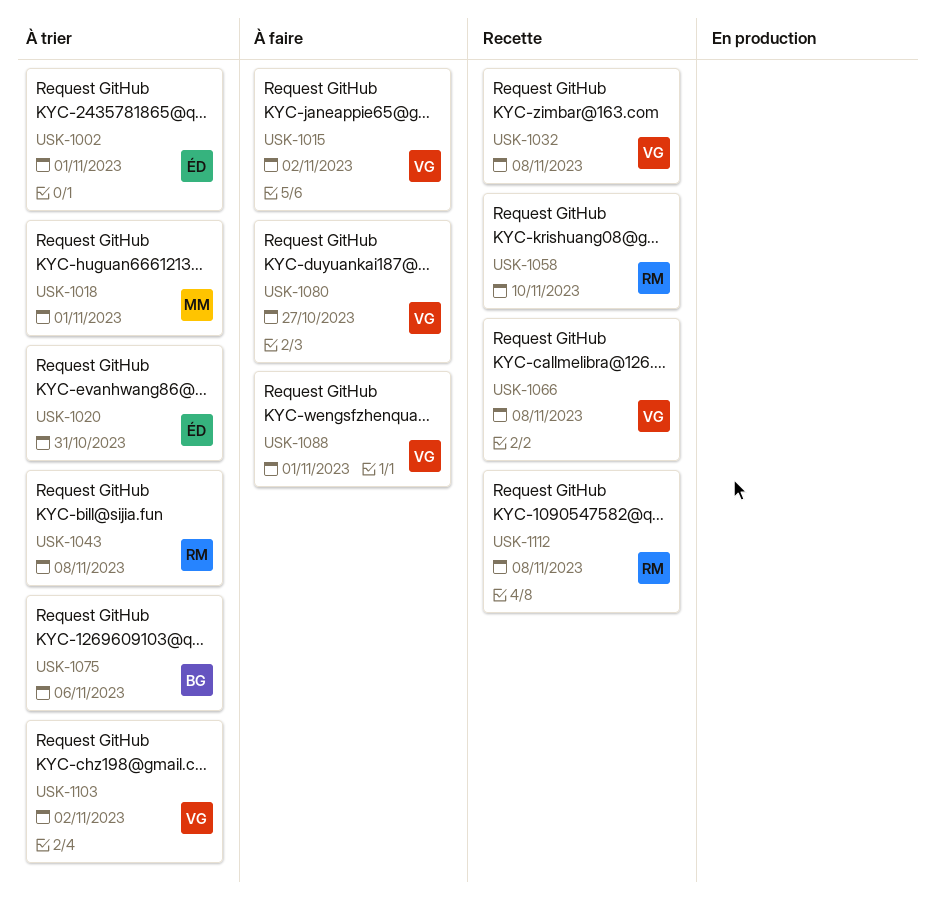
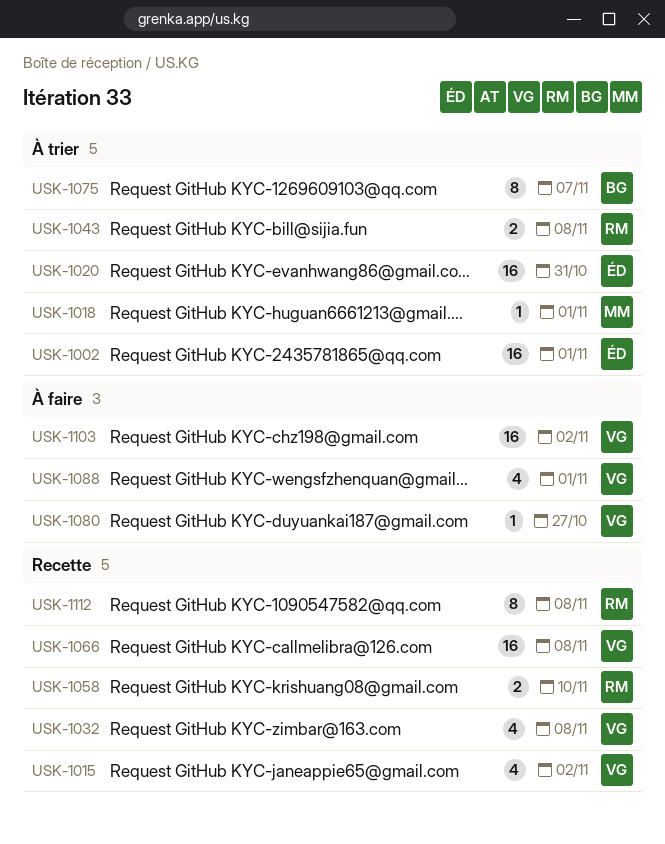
USK-1015, status: À faire -> Recette
USK-1075, due: Nov 6 -> Nov 7
USK-1103, status: À trier -> À faire

